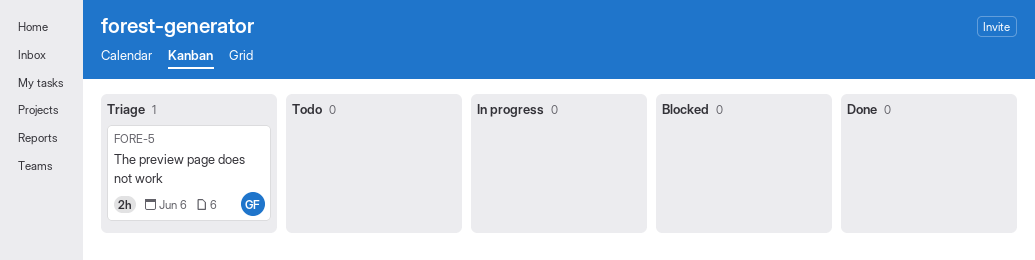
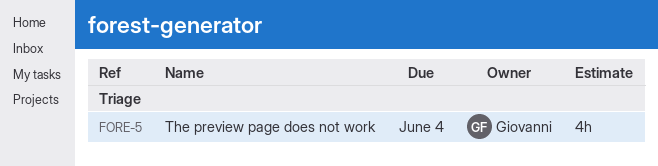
FORE-5, estimate: 2h -> 4h
FORE-5, due: Jun 6 -> Jun 4

